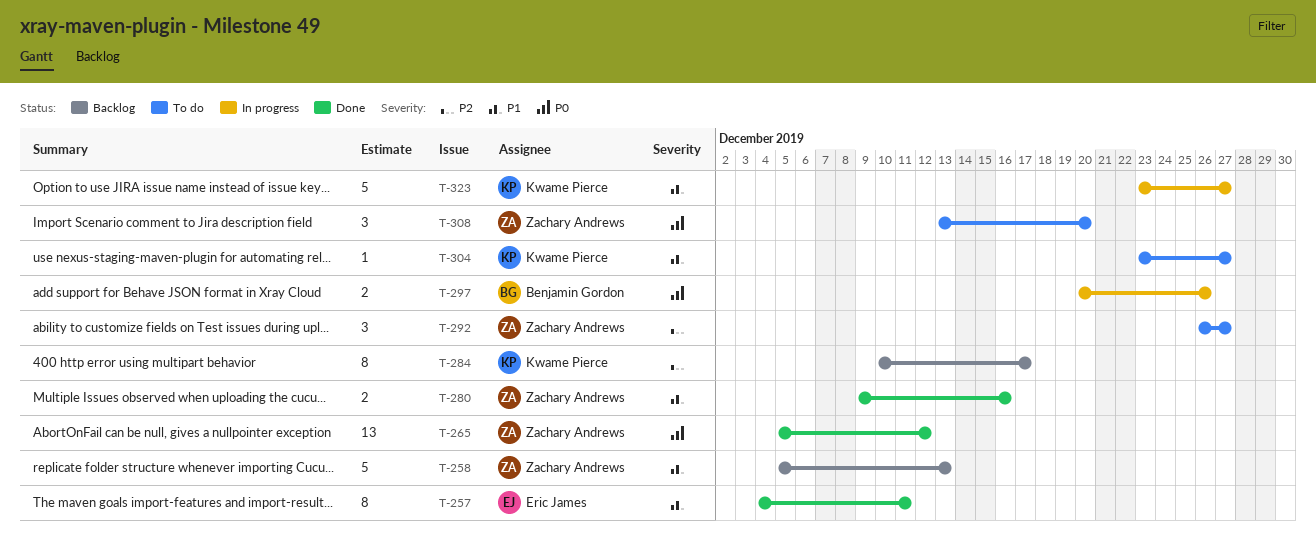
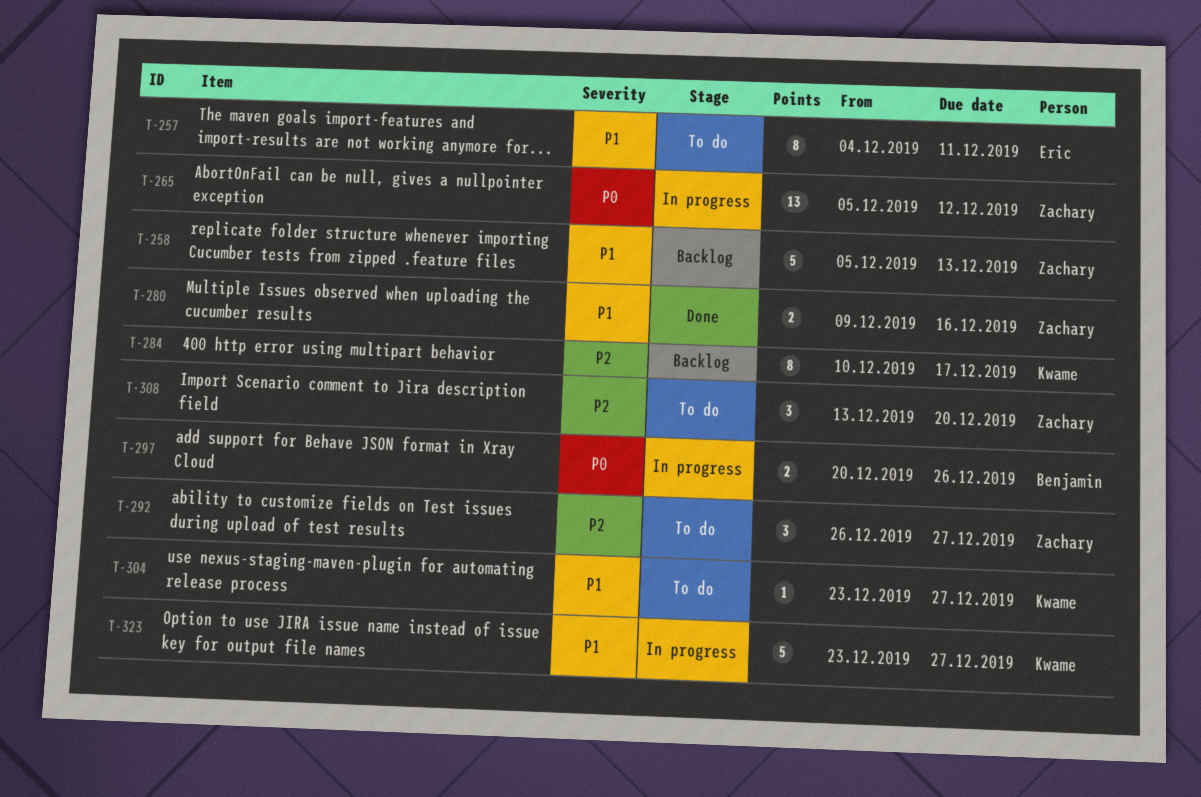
T-257, status: Done -> To do
T-265, status: Done -> In progress
T-308, priority: P0 -> P2

